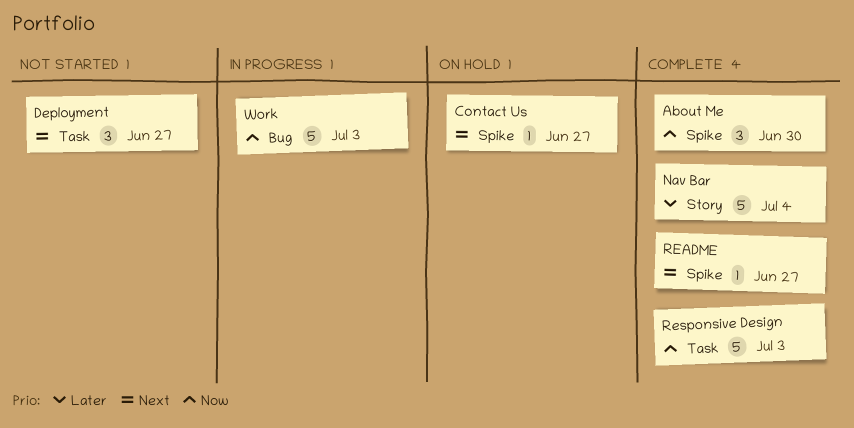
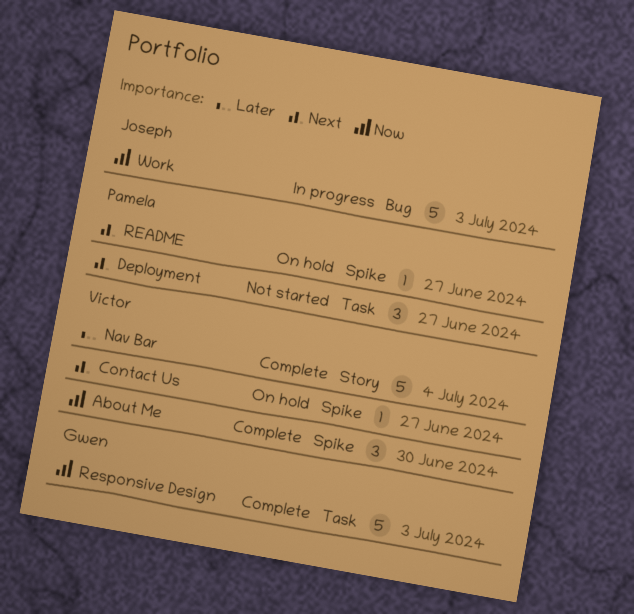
README, status: Complete -> On hold

